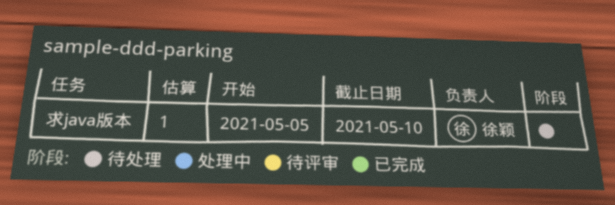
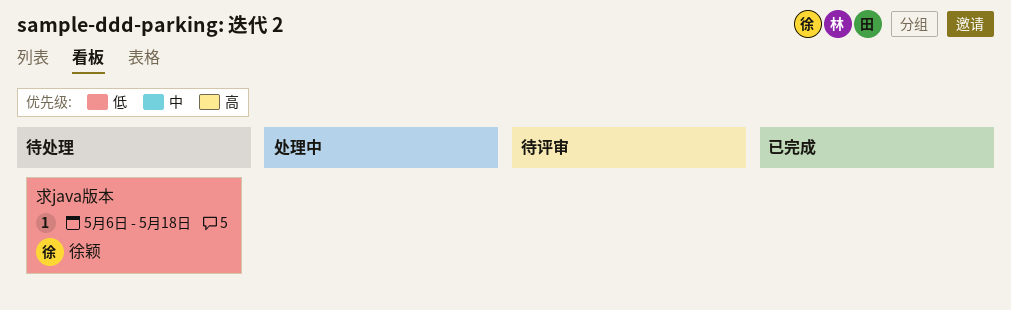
求java版本, start: May 5 -> May 6
求java版本, due: May 10 -> May 18

